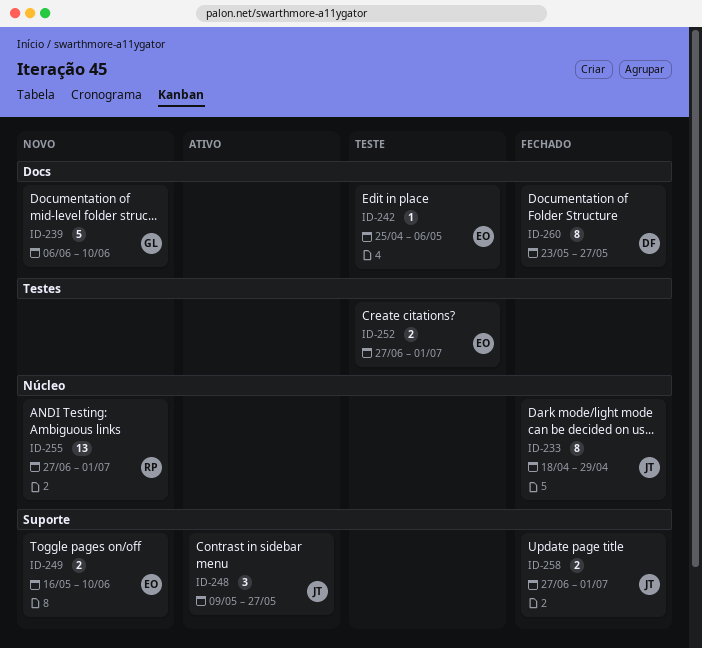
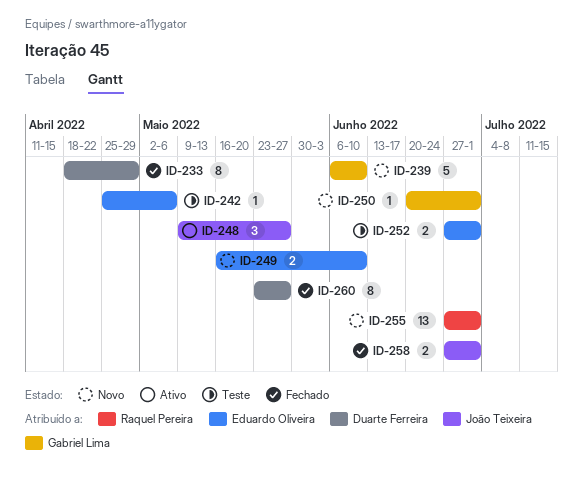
ID-233, owner: João Teixeira -> Duarte Ferreira
ID-250: none -> present

